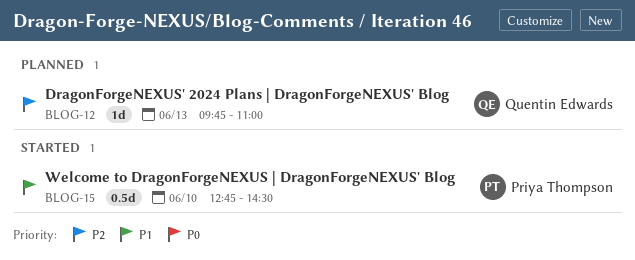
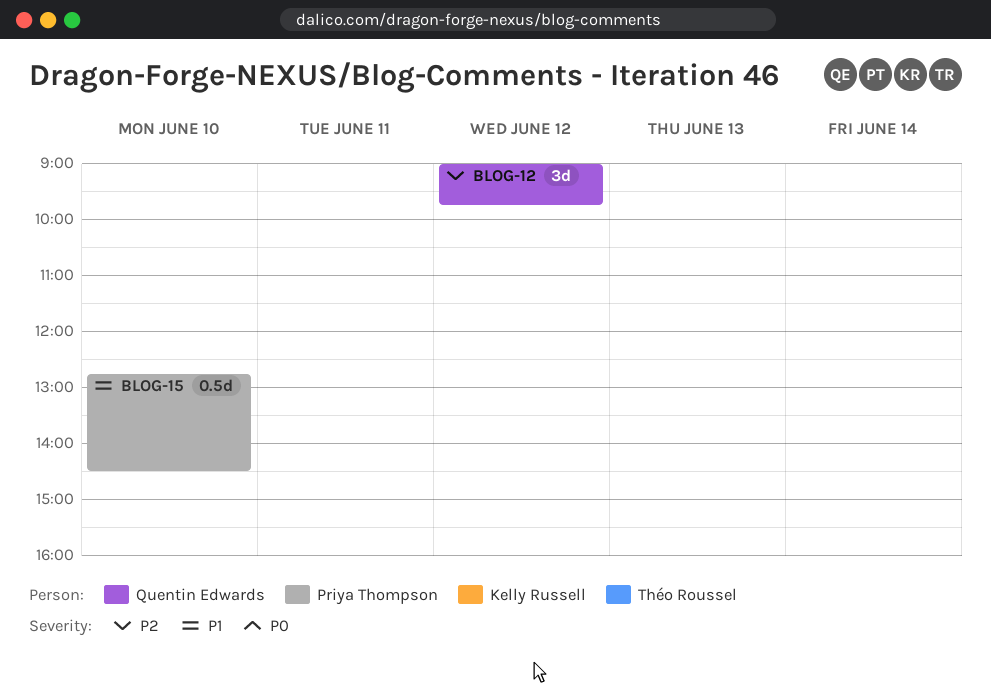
BLOG-12, estimate: 1d -> 3d
BLOG-12, day: Jun 13 -> Jun 12
BLOG-12, begins: 09:45 -> 09:00
BLOG-12, ends: 11:00 -> 09:45

